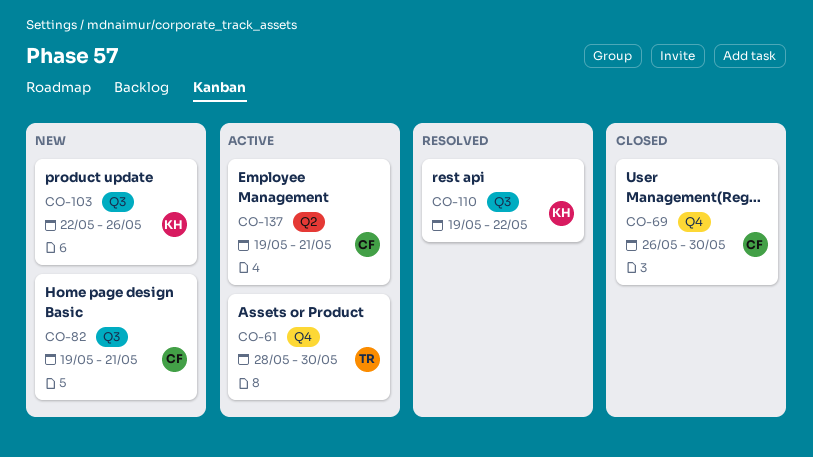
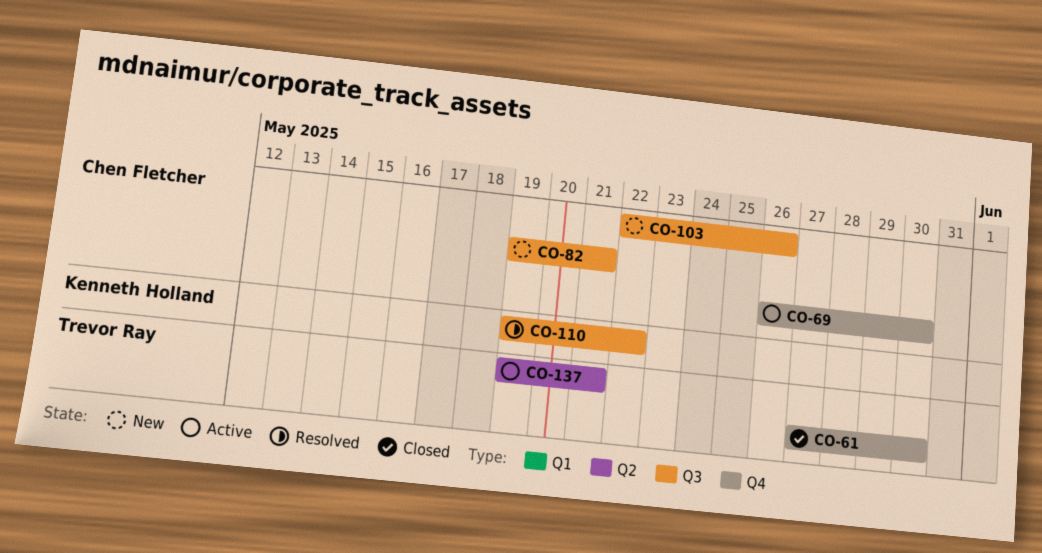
CO-61, status: Active -> Closed
CO-61, start: May 28 -> May 27
CO-69, status: Closed -> Active
CO-103, owner: Kenneth Holland -> Chen Fletcher
CO-137, owner: Chen Fletcher -> Trevor Ray

